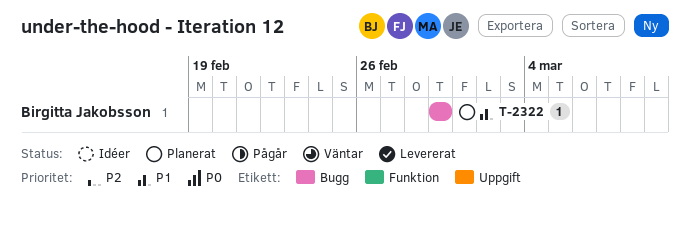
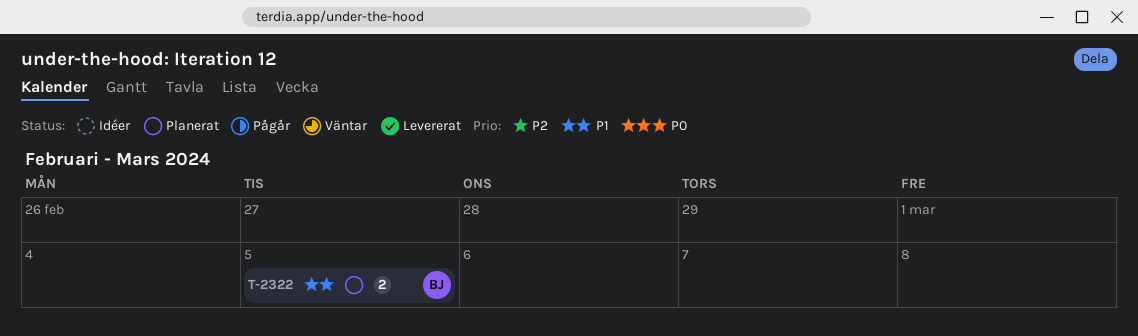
T-2322, estimate: 1 -> 2
T-2322, due: Feb 29 -> Mar 5

